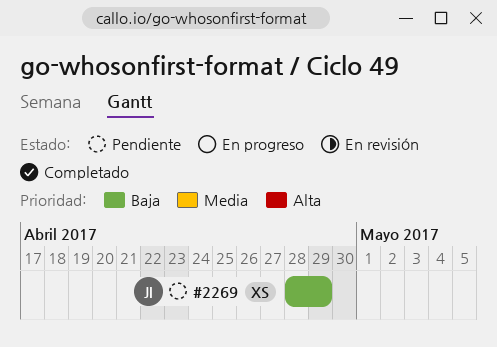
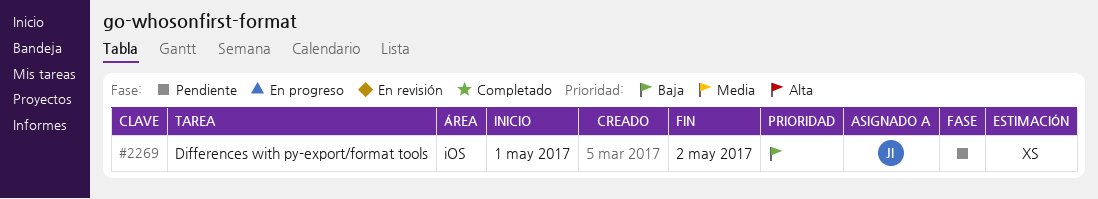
#2269, start: Apr 28 -> May 1
#2269, due: Apr 29 -> May 2

